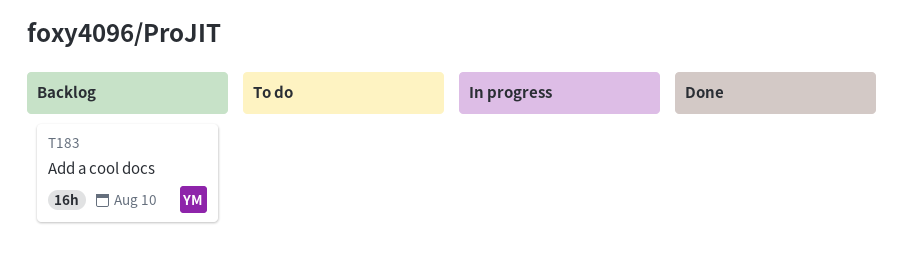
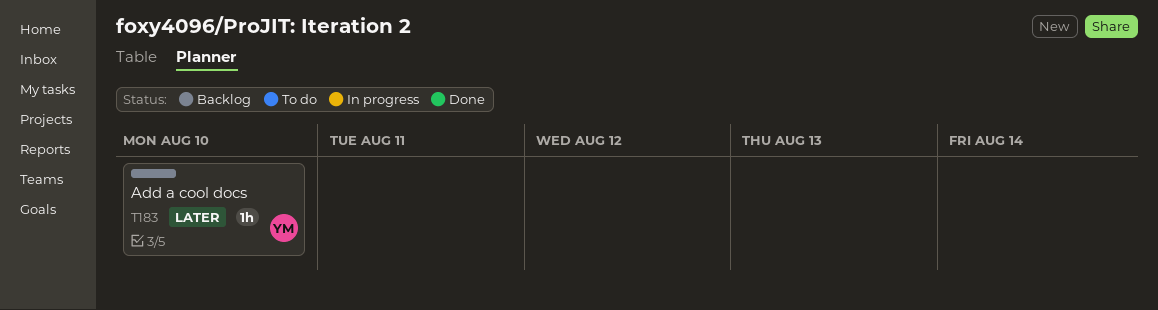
T183, estimate: 16h -> 1h

